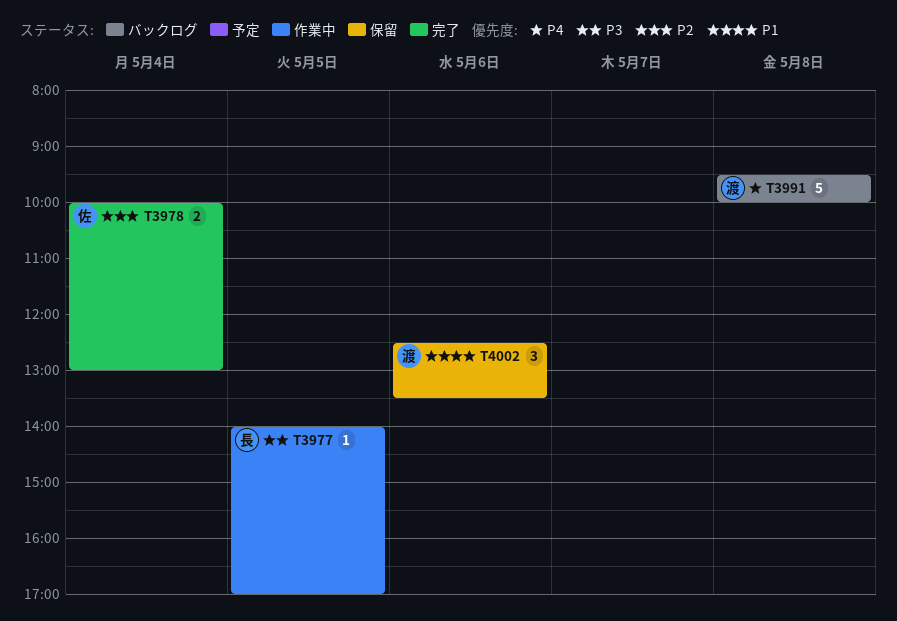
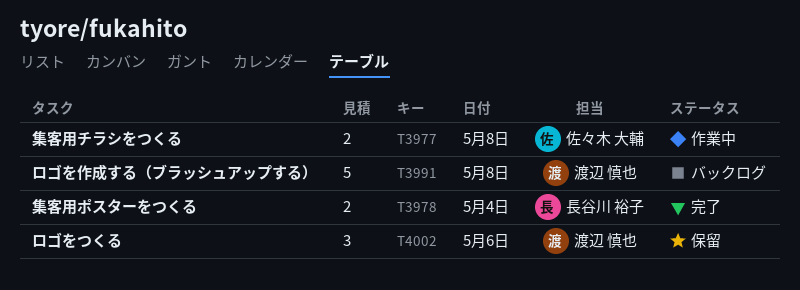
T3977, owner: 長谷川 裕子 -> 佐々木 大輔
T3977, estimate: 1 -> 2
T3977, day: May 5 -> May 8
T3978, owner: 佐々木 大輔 -> 長谷川 裕子

